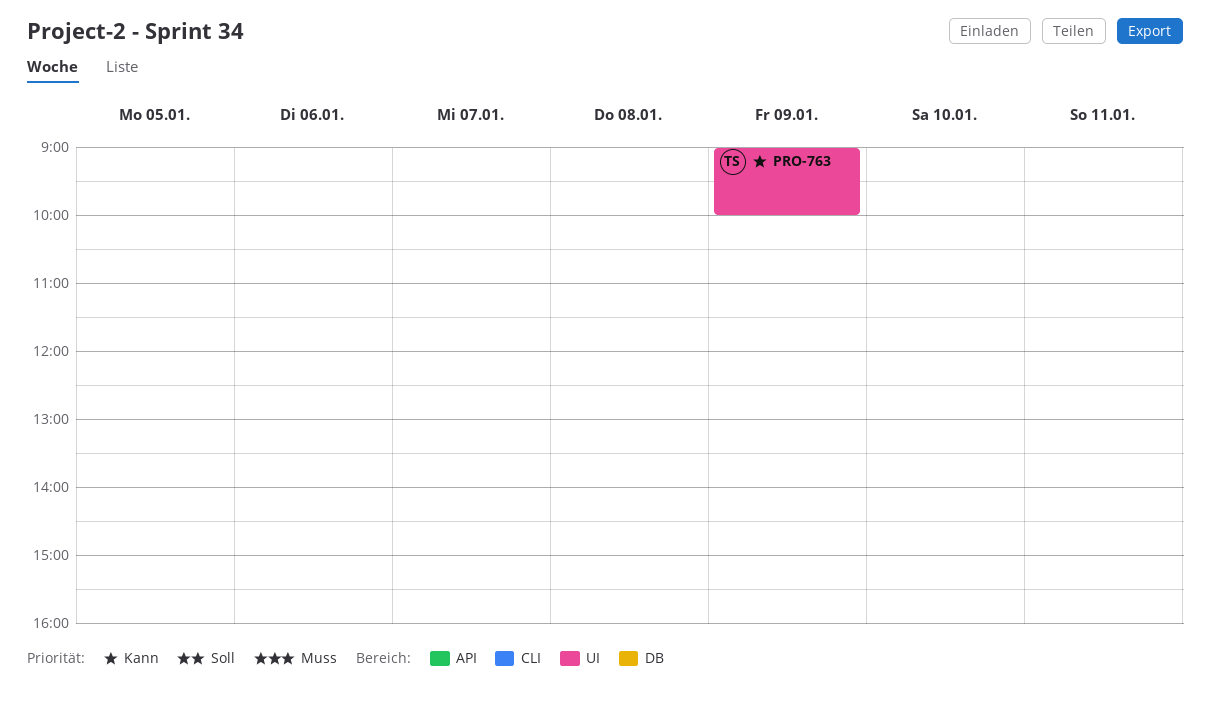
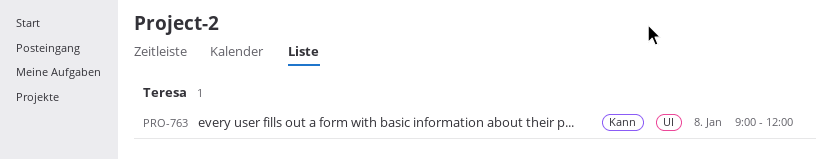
PRO-763, day: Jan 9 -> Jan 8
PRO-763, ends: 10:00 -> 12:00

